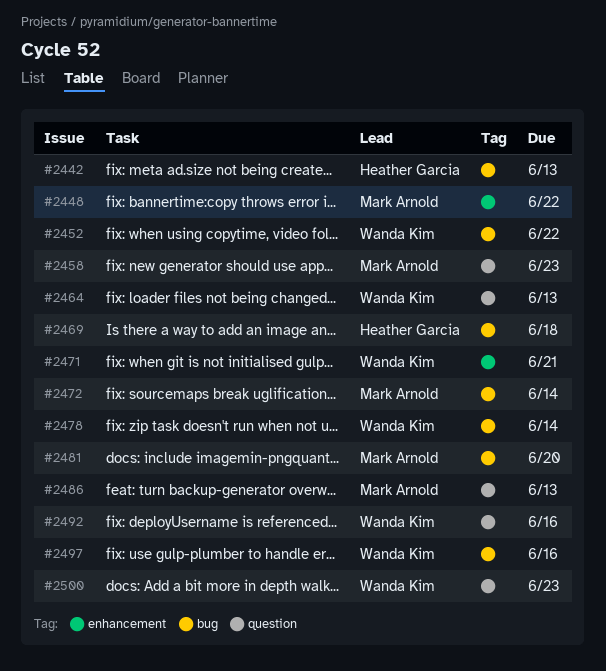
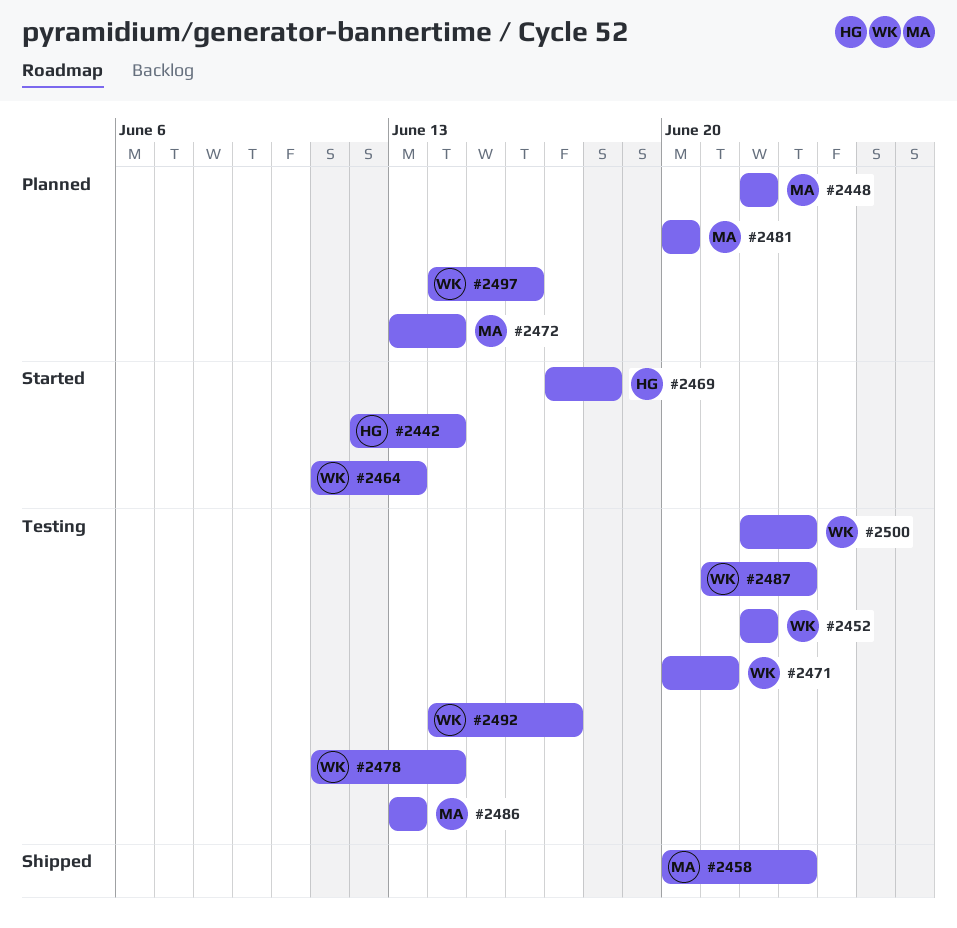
#2442, due: Jun 13 -> Jun 14
#2487: none -> present
#2492, due: Jun 16 -> Jun 17

